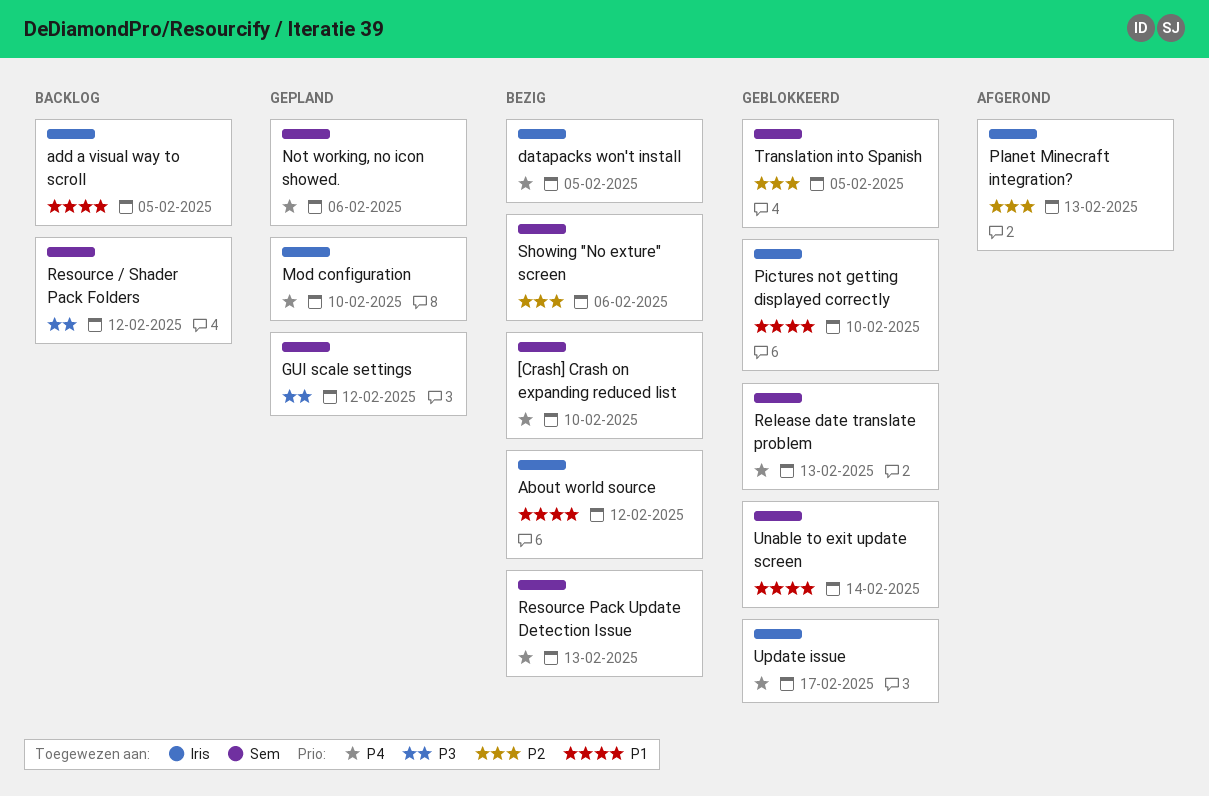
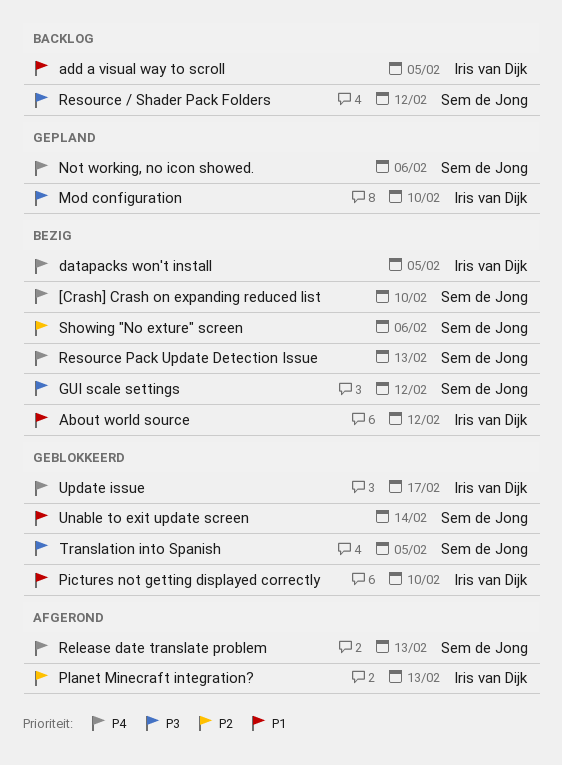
GUI scale settings, status: Gepland -> Bezig
Mod configuration, priority: P4 -> P3
Release date translate problem, status: Geblokkeerd -> Afgerond
Translation into Spanish, priority: P2 -> P3

